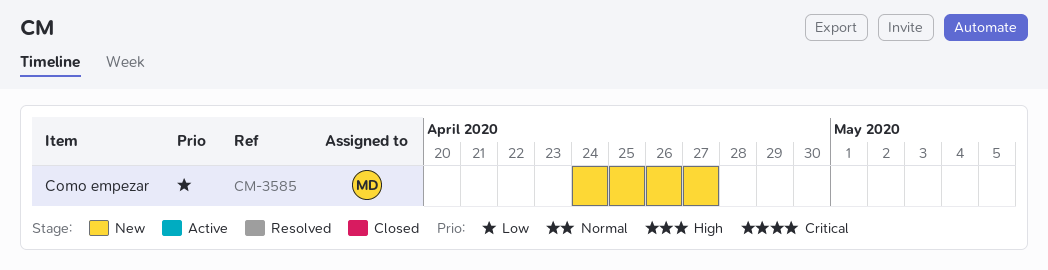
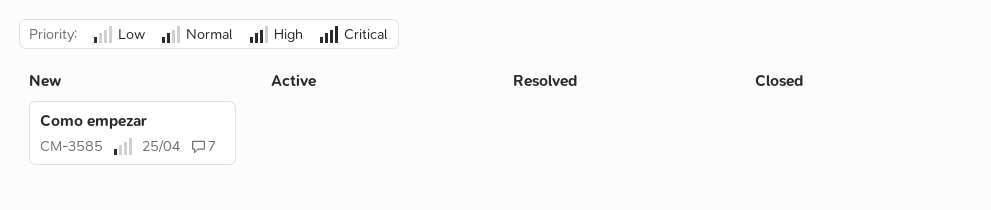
CM-3585, due: Apr 27 -> Apr 25

